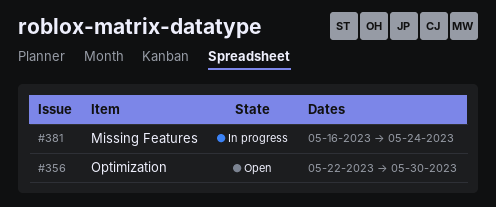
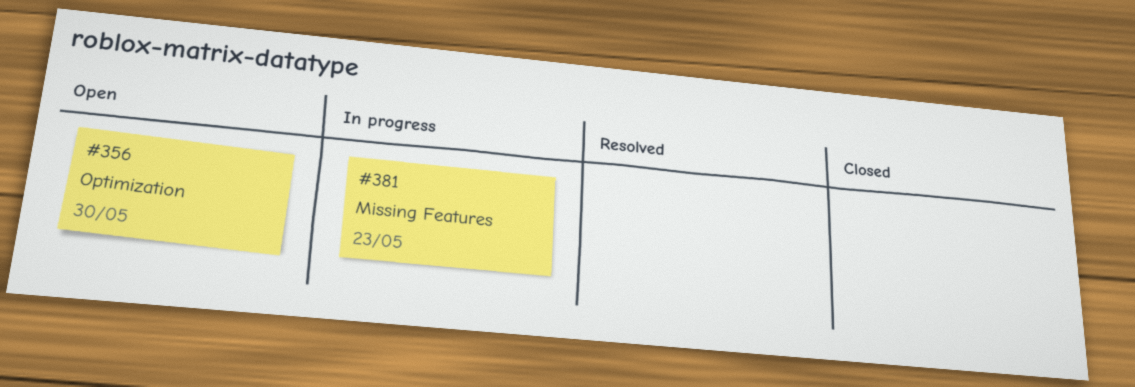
#381, due: May 24 -> May 23

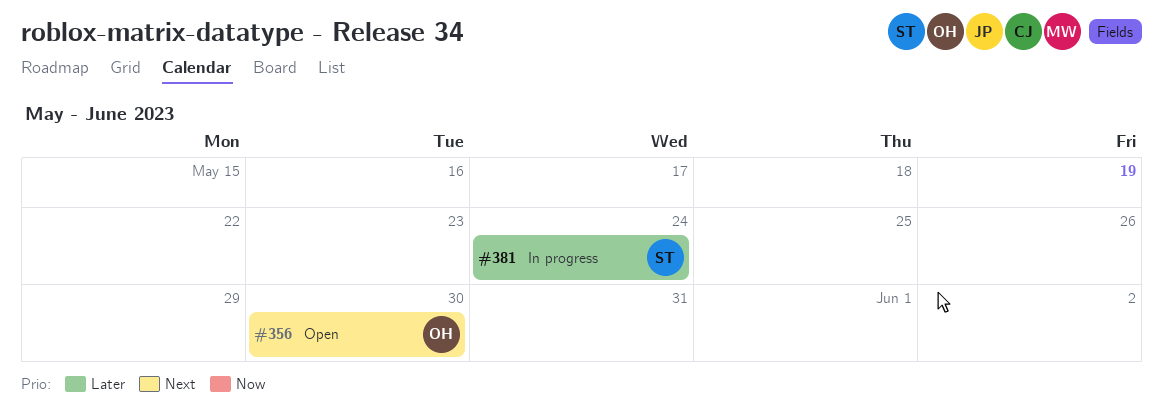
#381, due: May 23 -> May 24

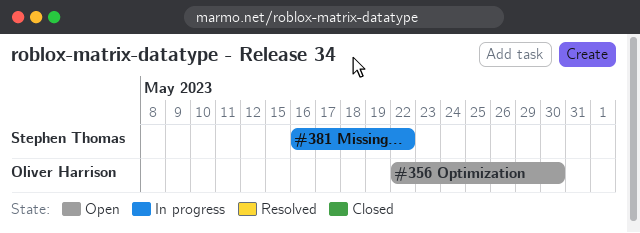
#381, due: May 24 -> May 22

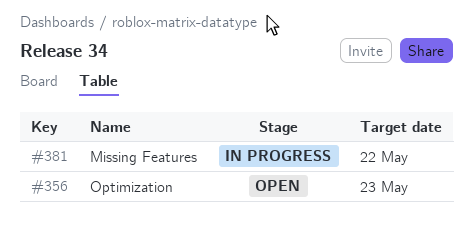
#356, due: May 30 -> May 23

